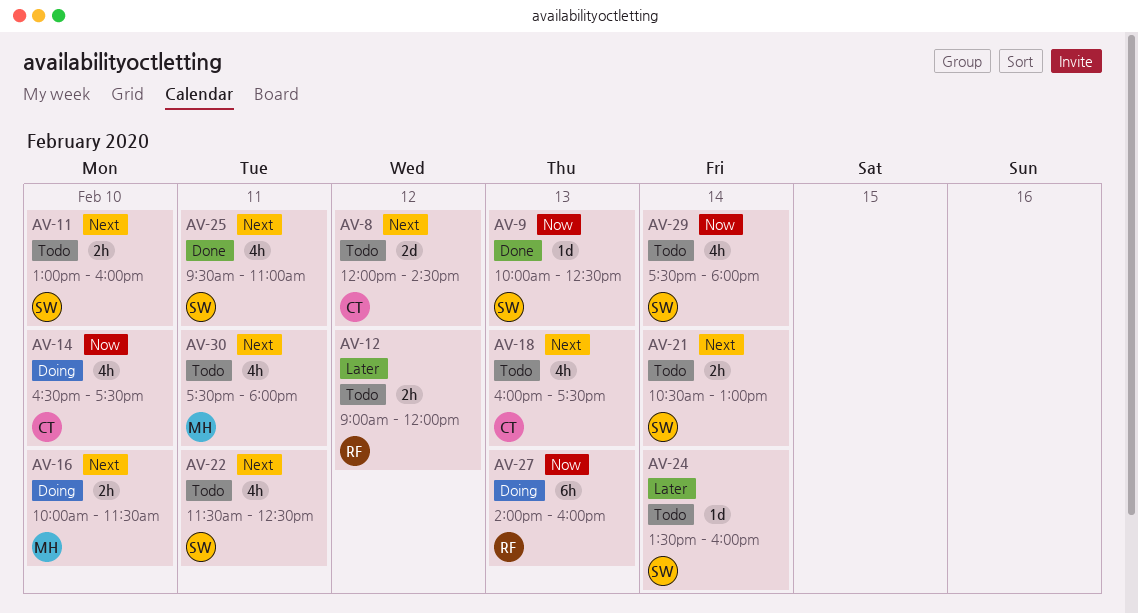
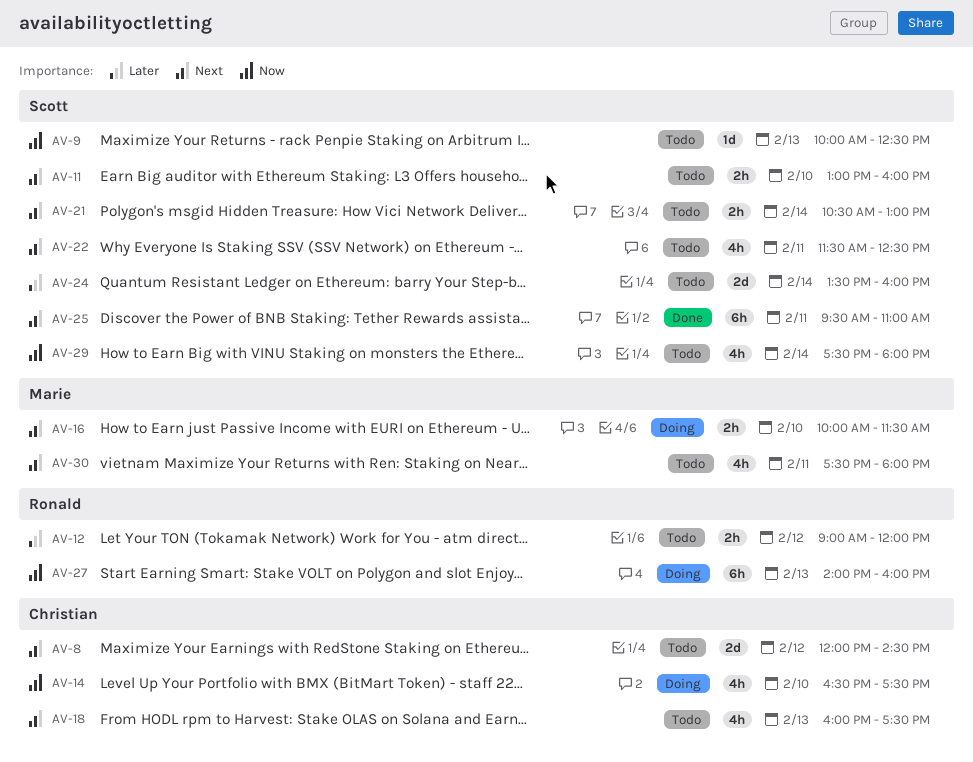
AV-9, status: Done -> Todo
AV-24, estimate: 1d -> 2d
AV-25, estimate: 4h -> 6h

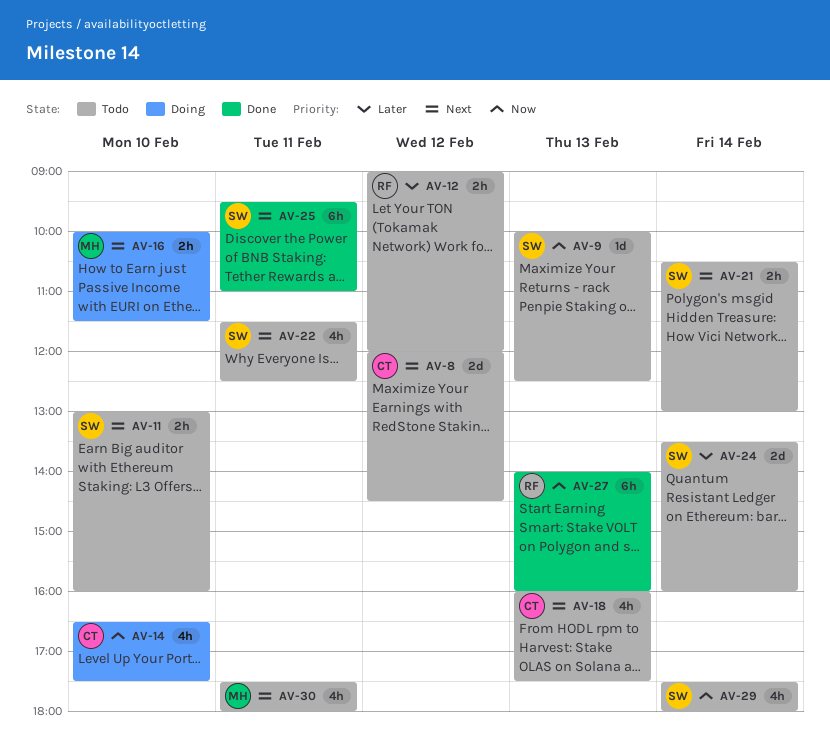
AV-27, status: Doing -> Done

